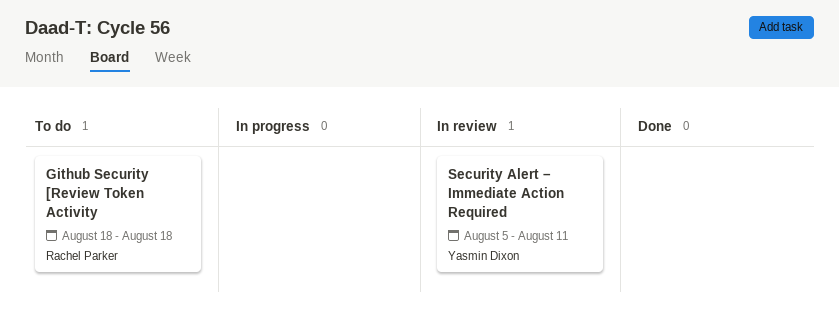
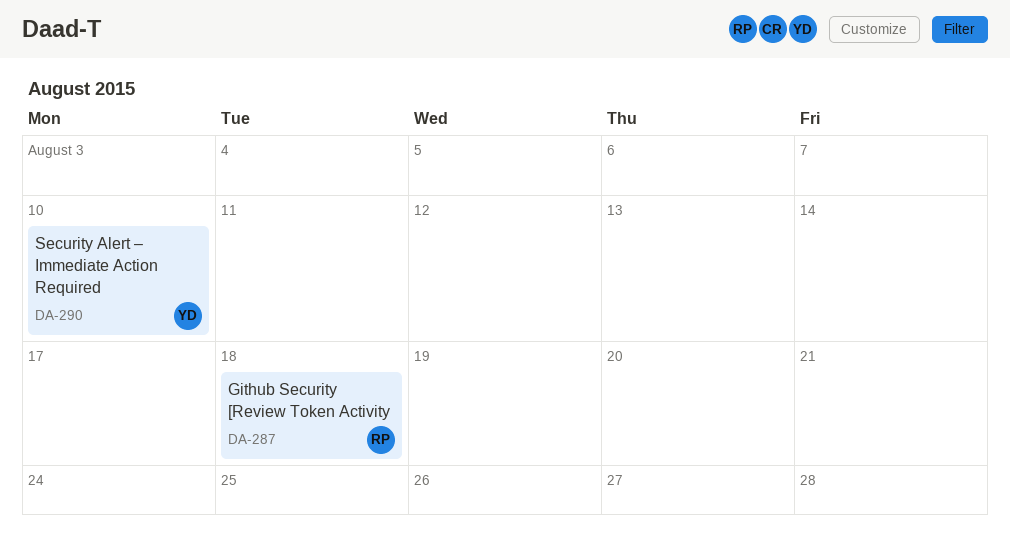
Security Alert – Immediate Action Required, due: Aug 11 -> Aug 10

